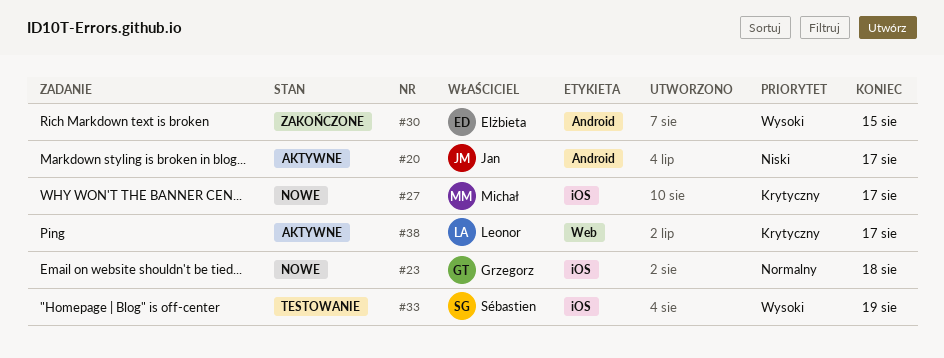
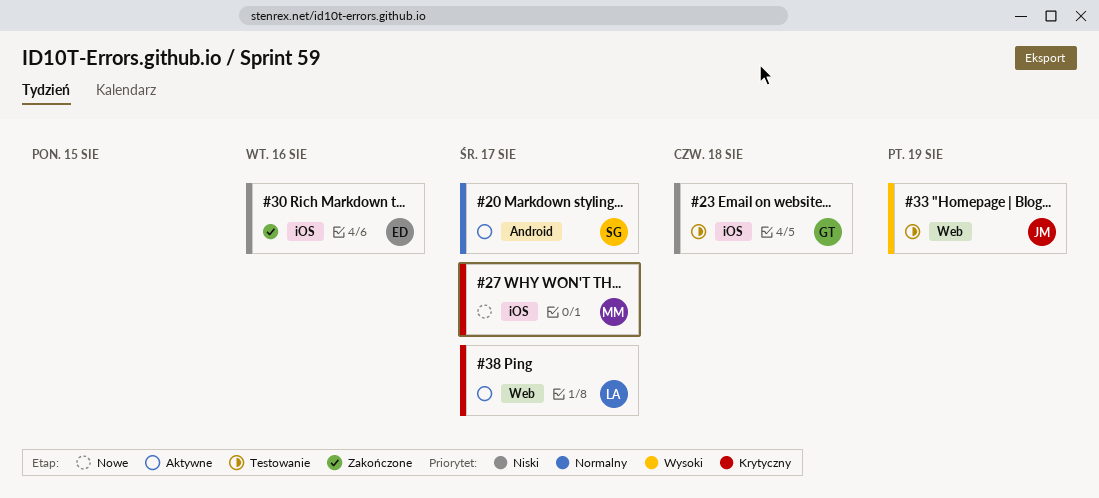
#20, owner: Jan -> Sébastien
#20, priority: Niski -> Normalny
#23, status: Nowe -> Testowanie
#23, priority: Normalny -> Niski
#30, priority: Wysoki -> Niski
#30, label: Android -> iOS
#30, due: Aug 15 -> Aug 16
#33, owner: Sébastien -> Jan
#33, label: iOS -> Web

